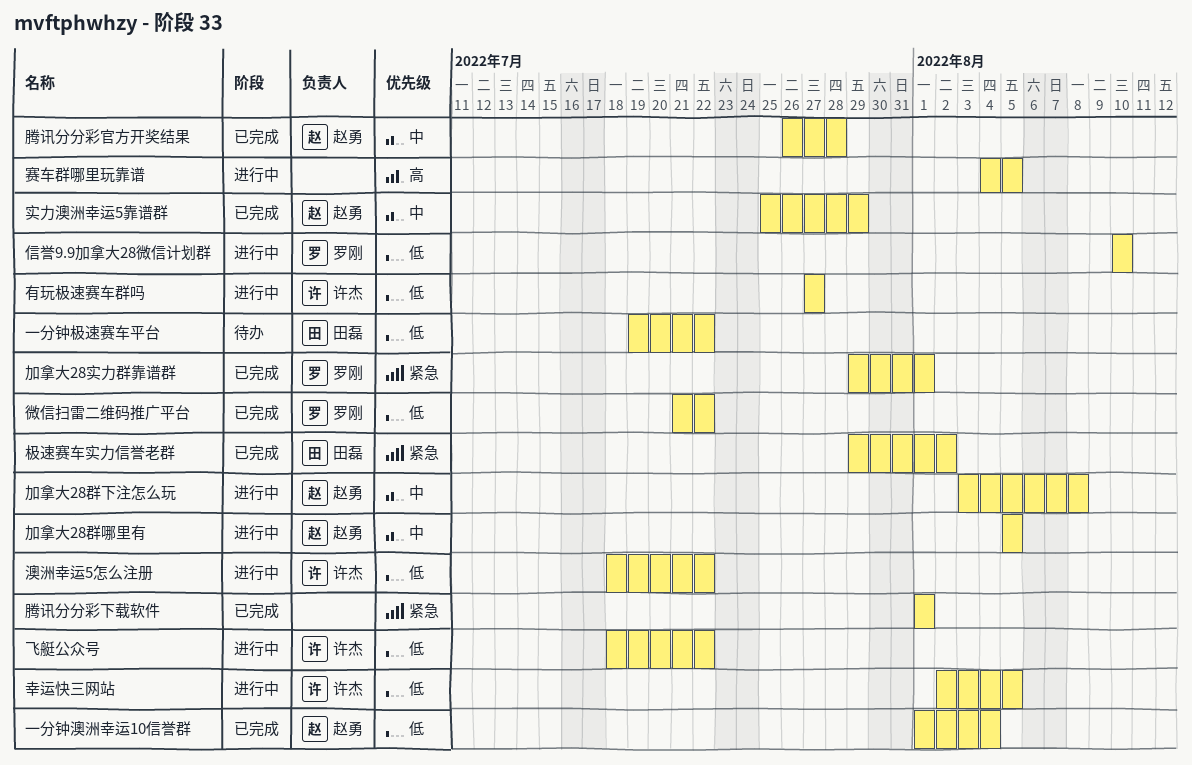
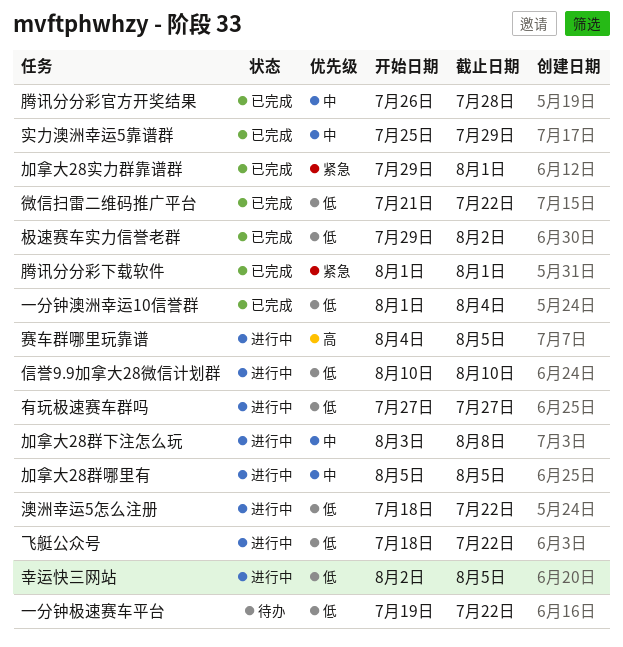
极速赛车实力信誉老群, priority: 紧急 -> 低

